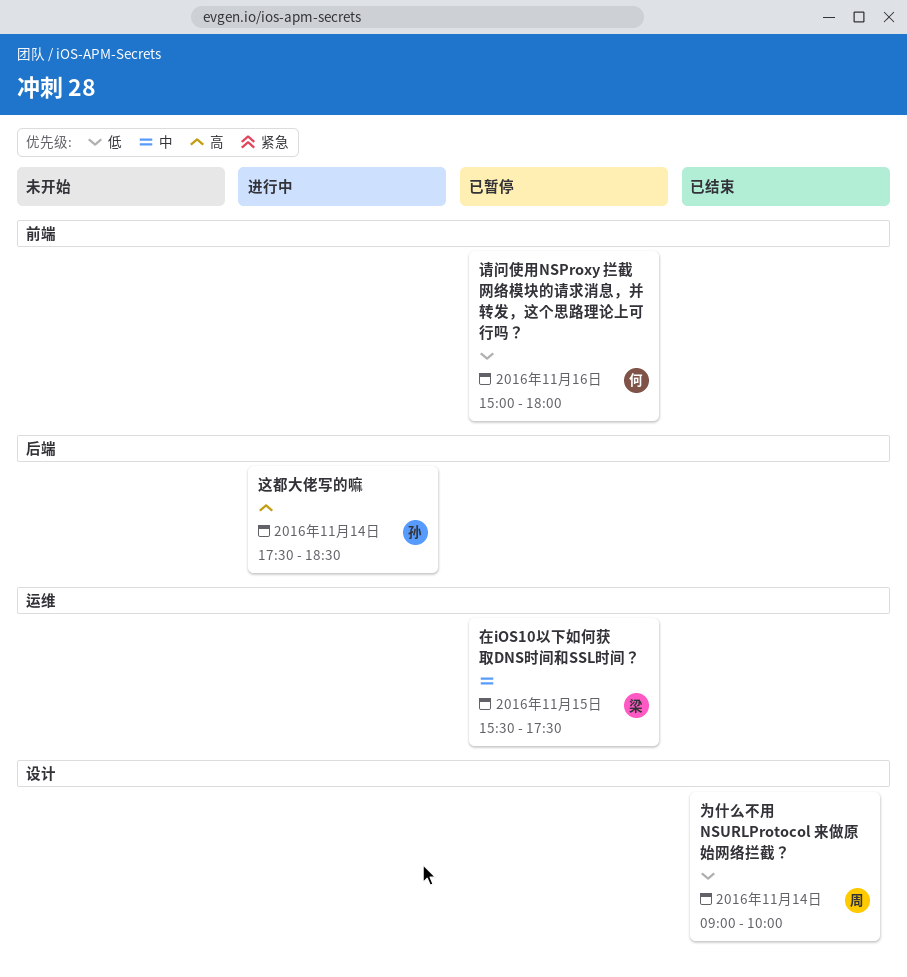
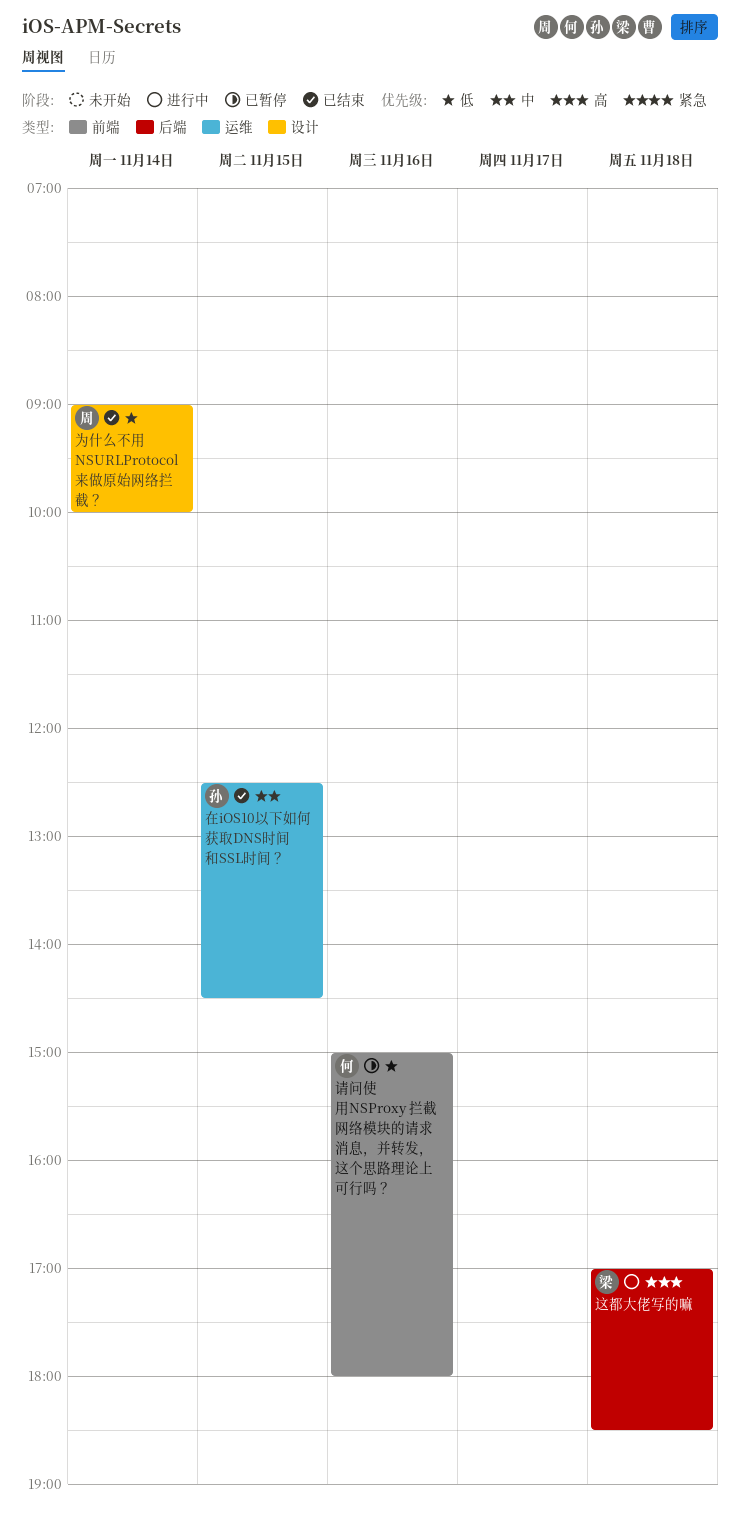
在iOS10以下如何获取DNS时间和SSL时间？, status: 已暂停 -> 已结束
在iOS10以下如何获取DNS时间和SSL时间？, owner: 梁 -> 孙
在iOS10以下如何获取DNS时间和SSL时间？, begins: 15:30 -> 12:30
在iOS10以下如何获取DNS时间和SSL时间？, ends: 17:30 -> 14:30
这都大佬写的嘛, owner: 孙 -> 梁
这都大佬写的嘛, day: Nov 14 -> Nov 18
这都大佬写的嘛, begins: 17:30 -> 17:00

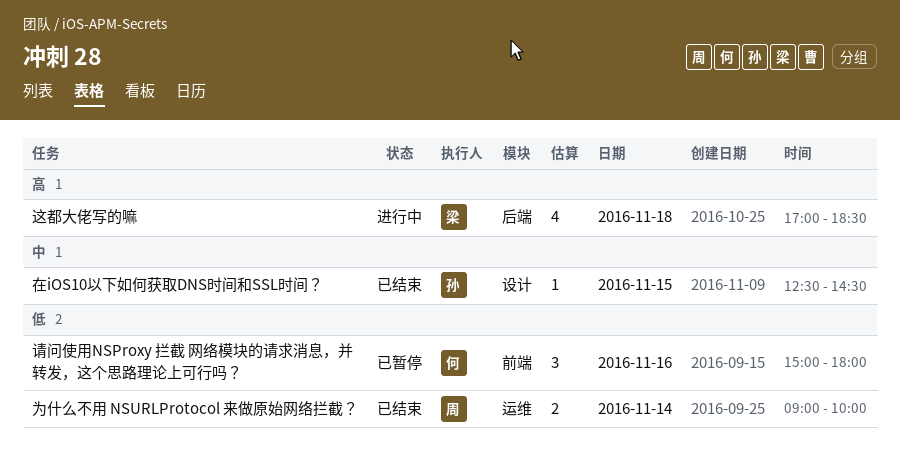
为什么不用 NSURLProtocol 来做原始网络拦截？, label: 设计 -> 运维
在iOS10以下如何获取DNS时间和SSL时间？, label: 运维 -> 设计

